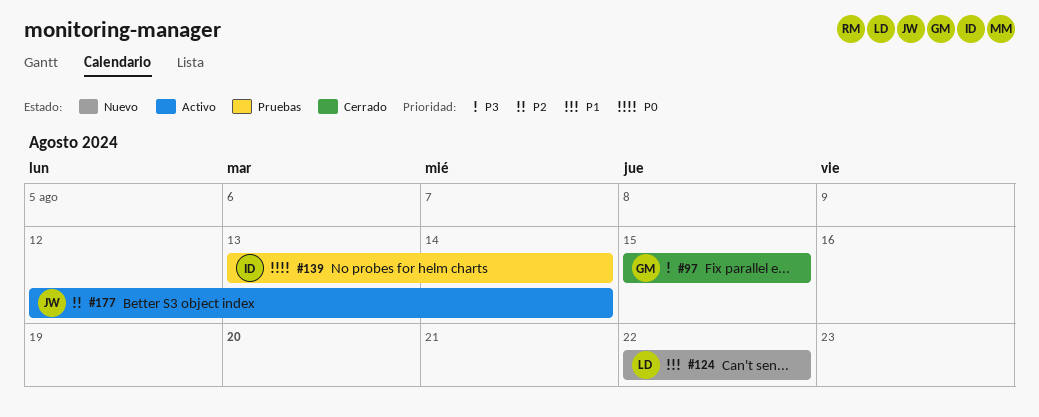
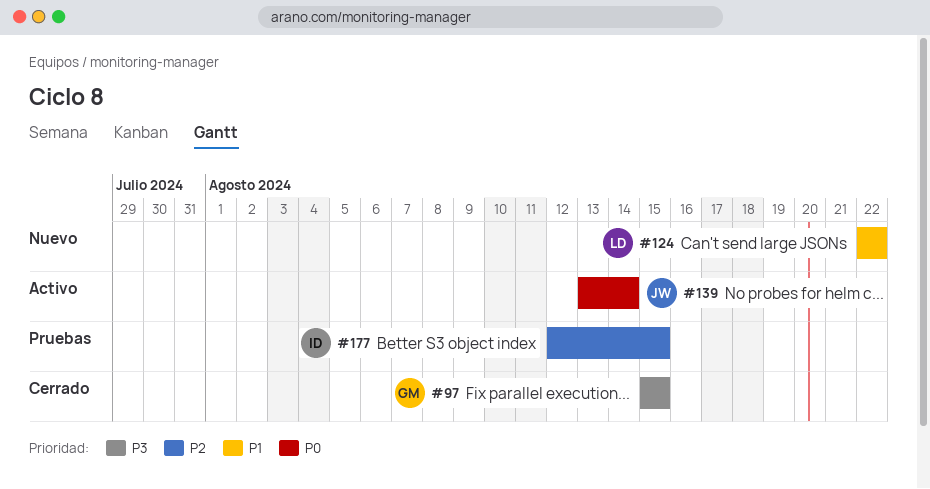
#139, status: Pruebas -> Activo
#139, owner: ID -> JW
#177, status: Activo -> Pruebas
#177, owner: JW -> ID
#177, due: Aug 14 -> Aug 15

